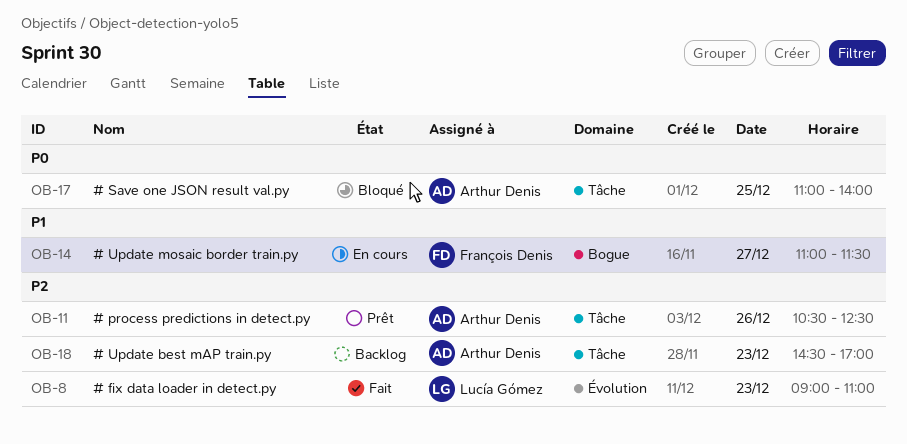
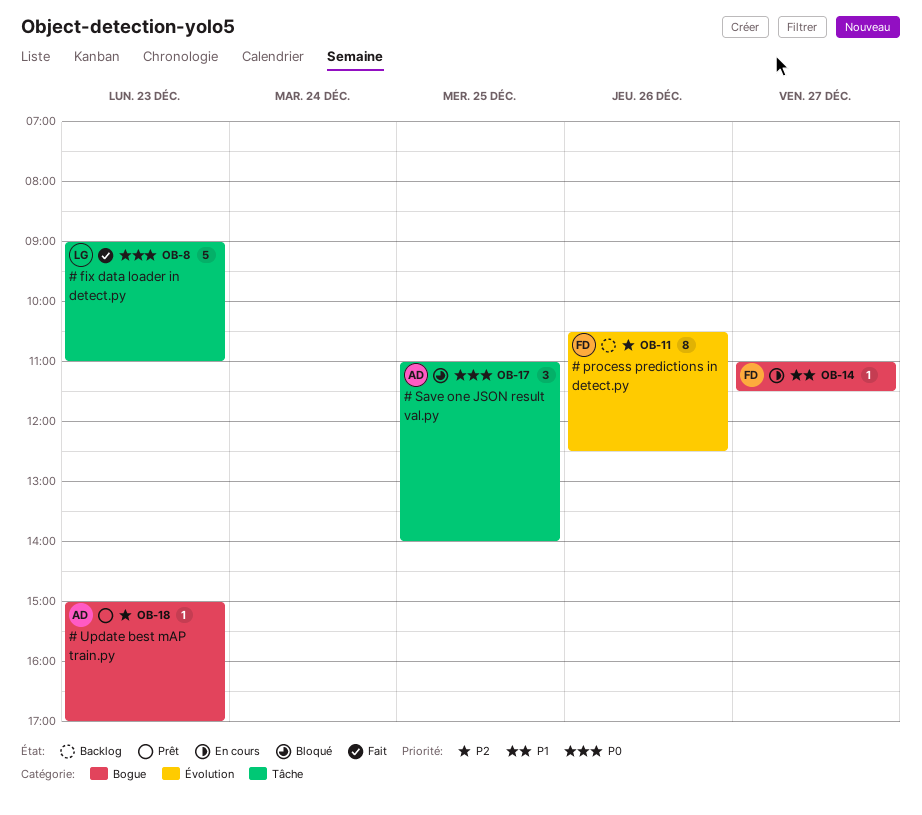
OB-8, priority: P2 -> P0
OB-8, label: Évolution -> Tâche
OB-11, status: Prêt -> Backlog
OB-11, owner: Arthur Denis -> François Denis
OB-11, label: Tâche -> Évolution
OB-18, status: Backlog -> Prêt
OB-18, label: Tâche -> Bogue
OB-18, begins: 14:30 -> 15:00

